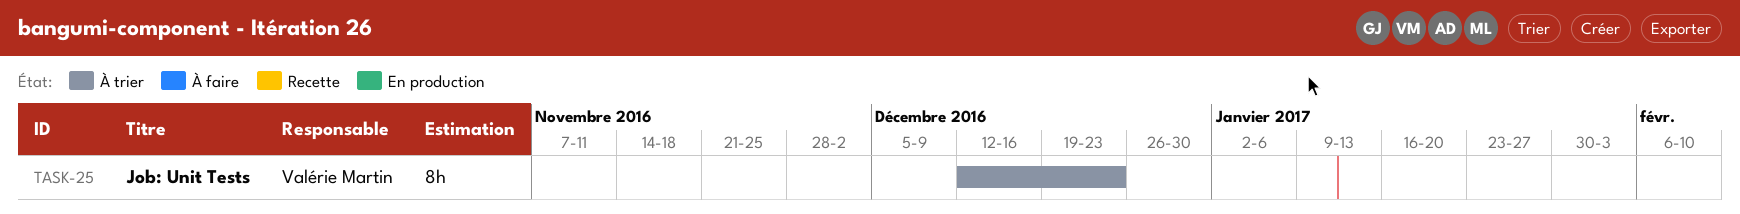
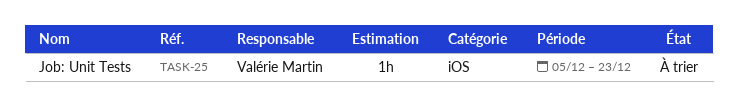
TASK-25, estimate: 8h -> 1h
TASK-25, start: Dec 12 -> Dec 5

